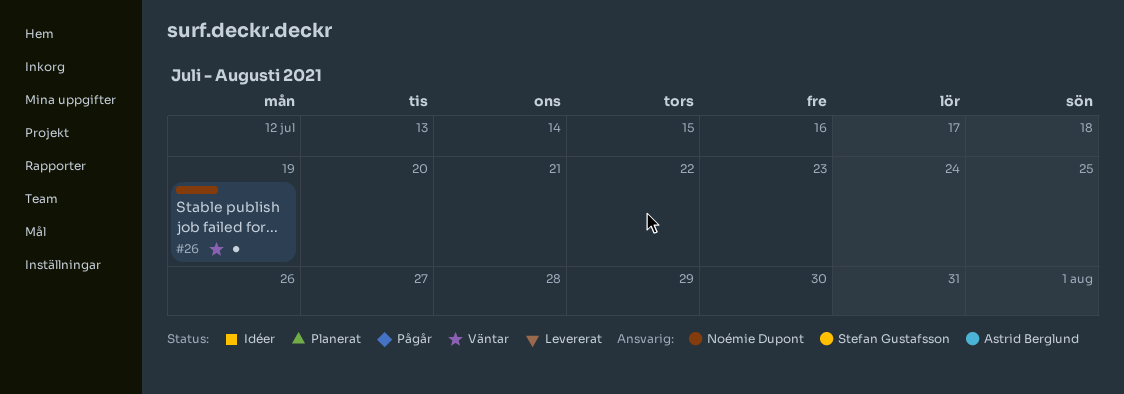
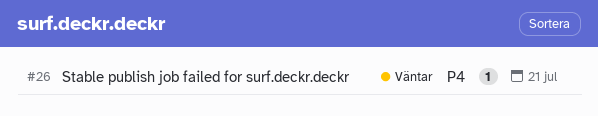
#26, due: Jul 19 -> Jul 21

